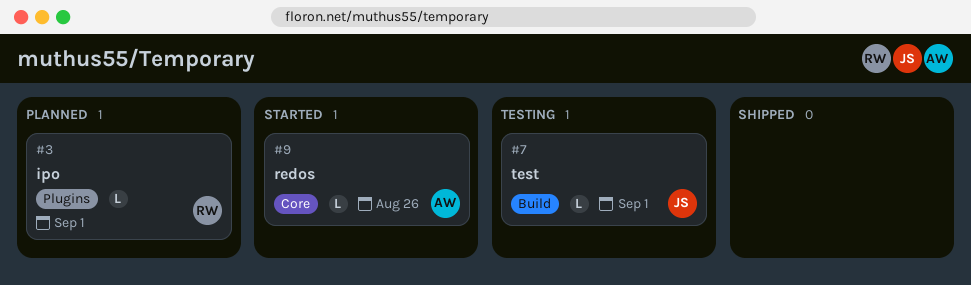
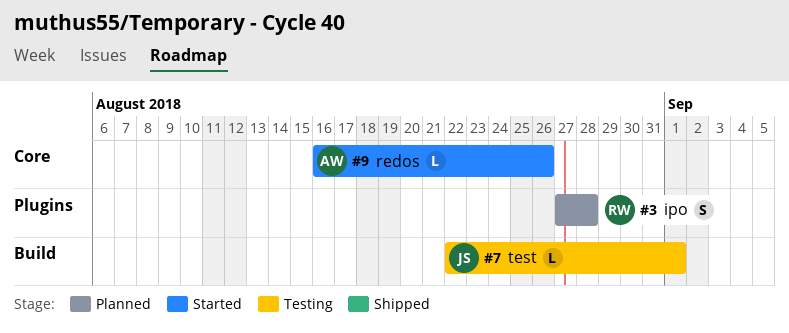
#3, estimate: L -> S
#3, due: Sep 1 -> Aug 28

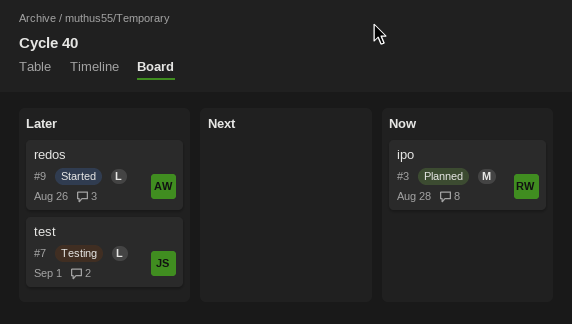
#3, estimate: S -> M

